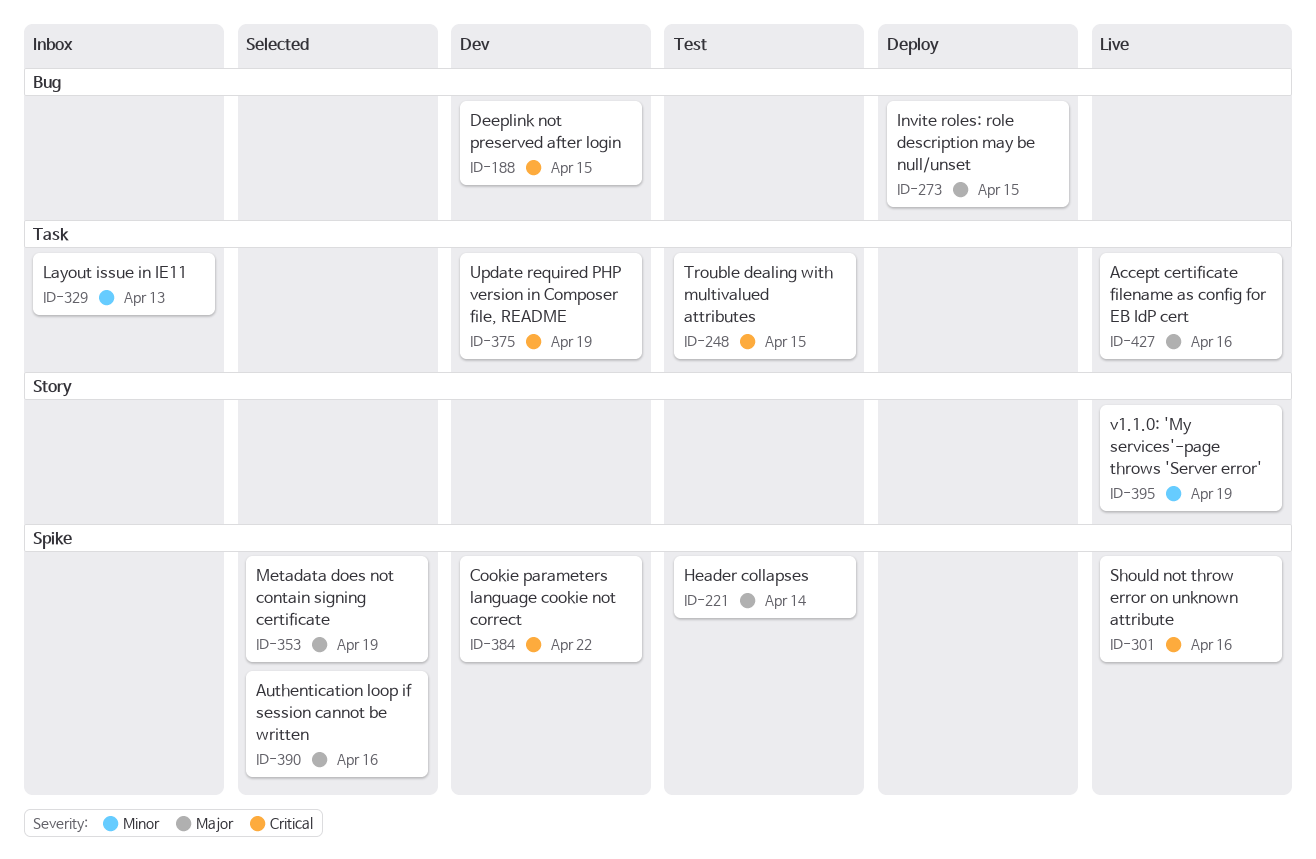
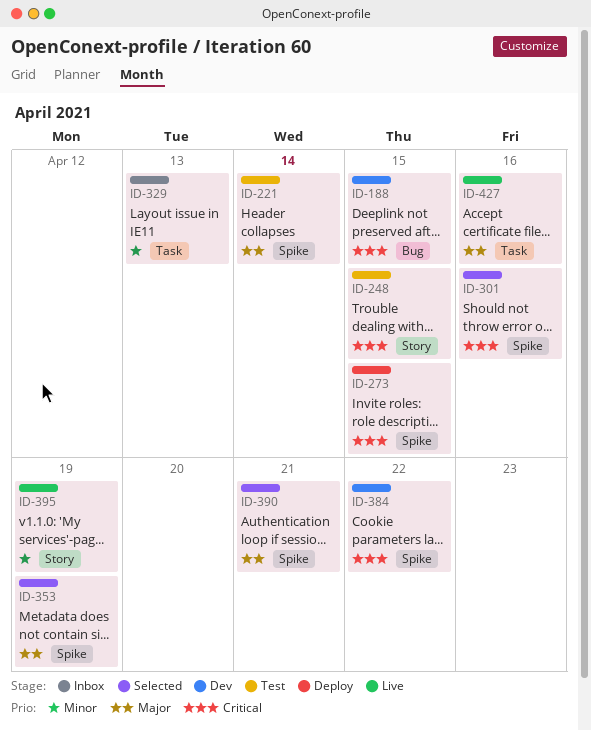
ID-248, label: Task -> Story
ID-273, priority: Major -> Critical
ID-273, label: Bug -> Spike
ID-301, status: Live -> Selected
ID-375: present -> none
ID-390, due: Apr 16 -> Apr 21

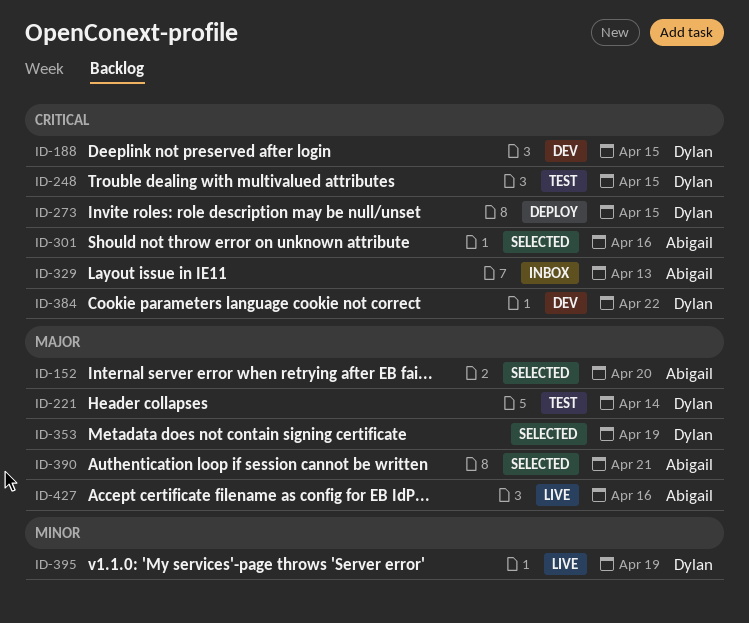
ID-152: none -> present
ID-329, priority: Minor -> Critical

